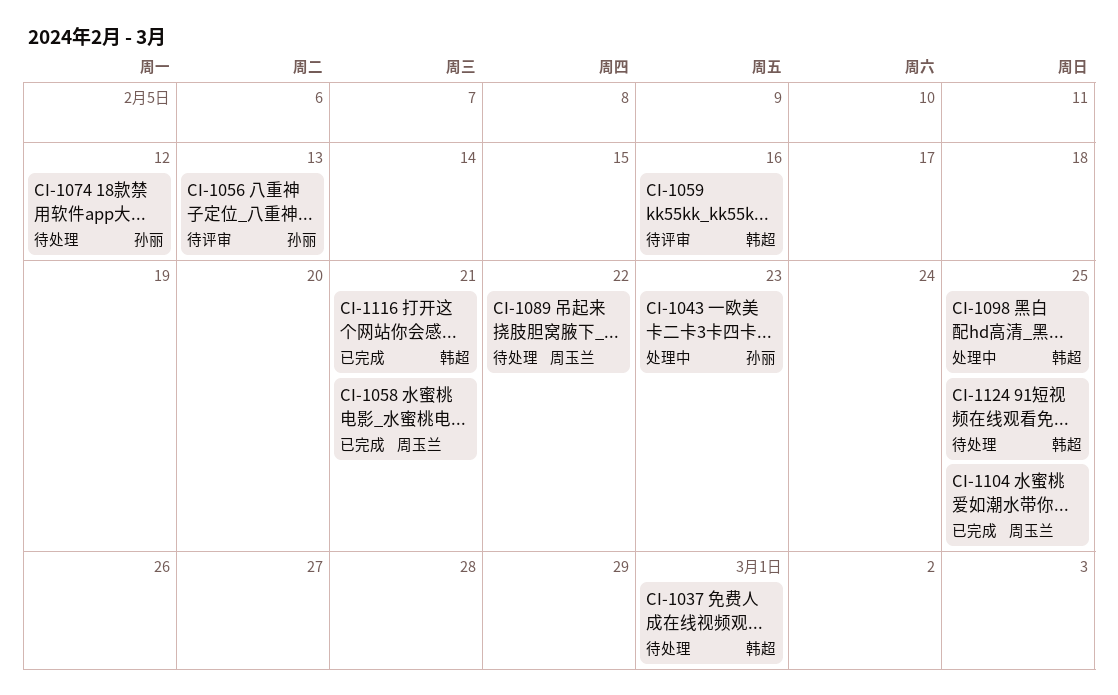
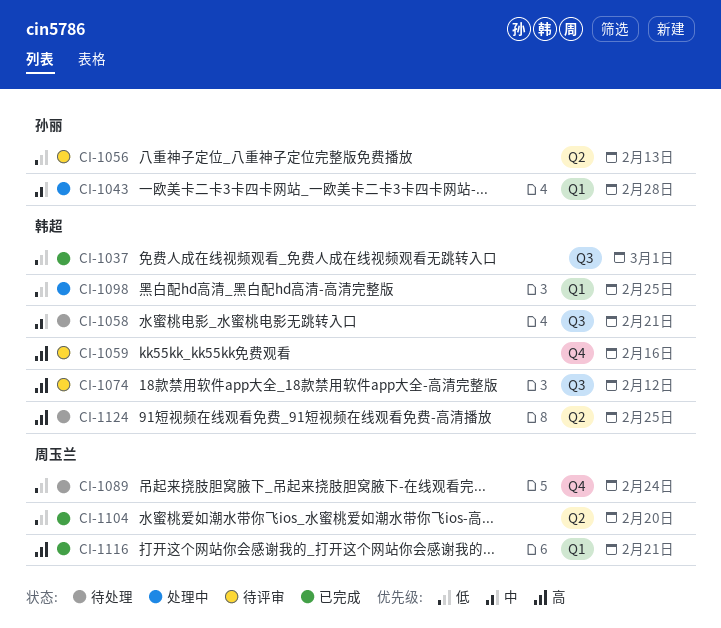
CI-1037, status: 待处理 -> 已完成
CI-1043, due: Feb 23 -> Feb 28
CI-1058, status: 已完成 -> 待处理
CI-1058, owner: 周玉兰 -> 韩超
CI-1074, status: 待处理 -> 待评审
CI-1074, owner: 孙丽 -> 韩超
CI-1089, due: Feb 22 -> Feb 24
CI-1104, due: Feb 25 -> Feb 20
CI-1116, owner: 韩超 -> 周玉兰

